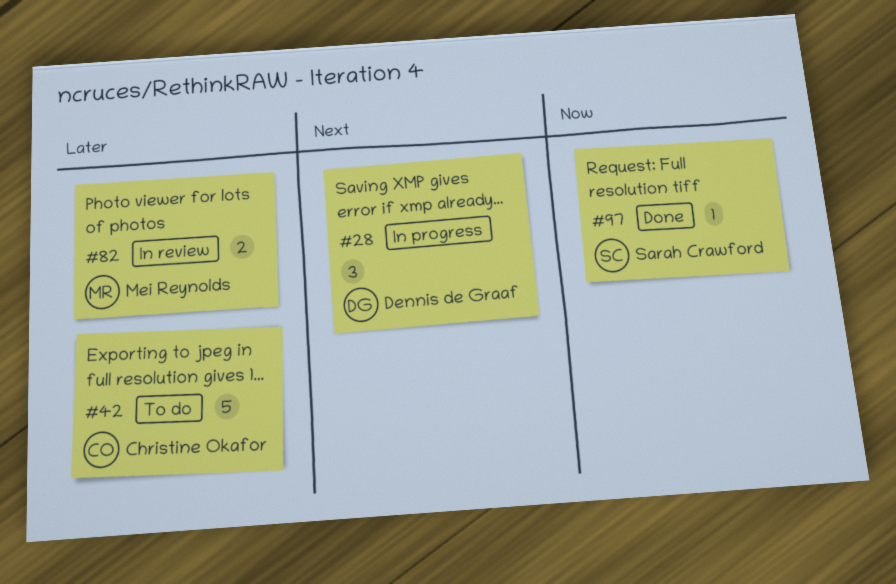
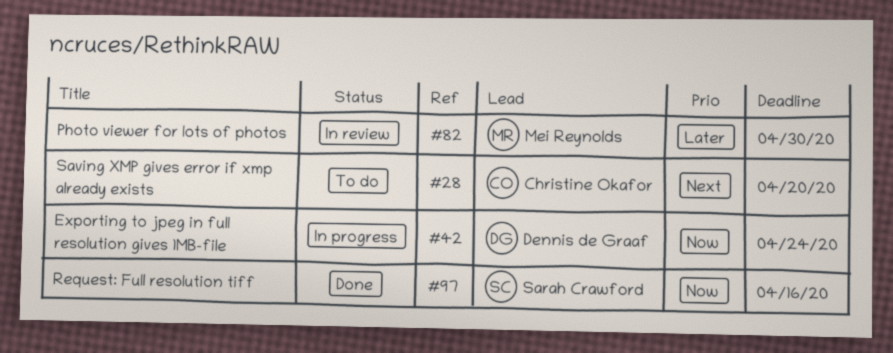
#28, status: In progress -> To do
#28, owner: Dennis de Graaf -> Christine Okafor
#42, status: To do -> In progress
#42, owner: Christine Okafor -> Dennis de Graaf
#42, priority: Later -> Now

